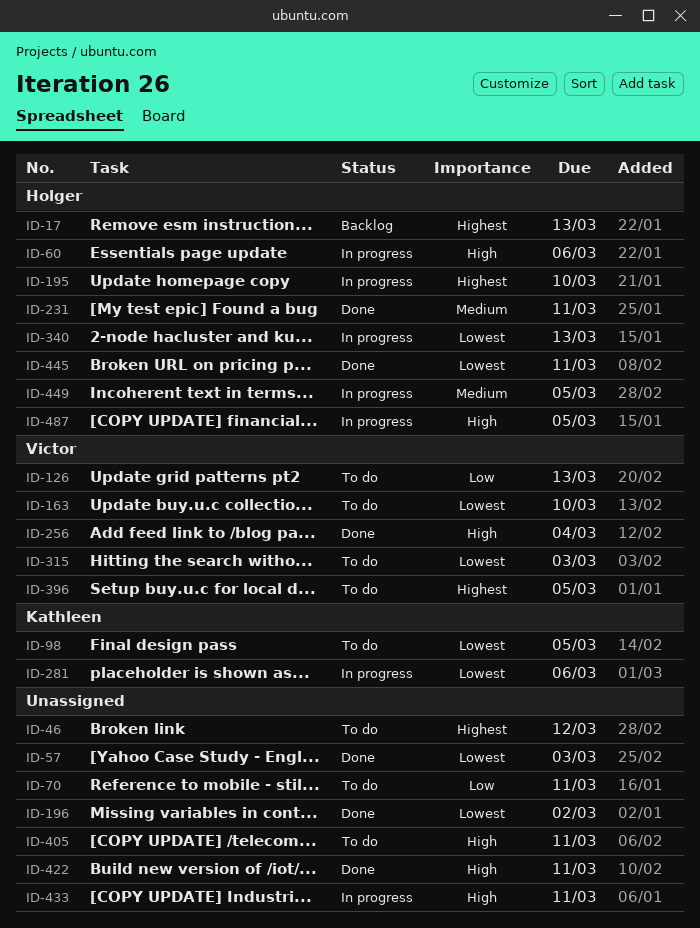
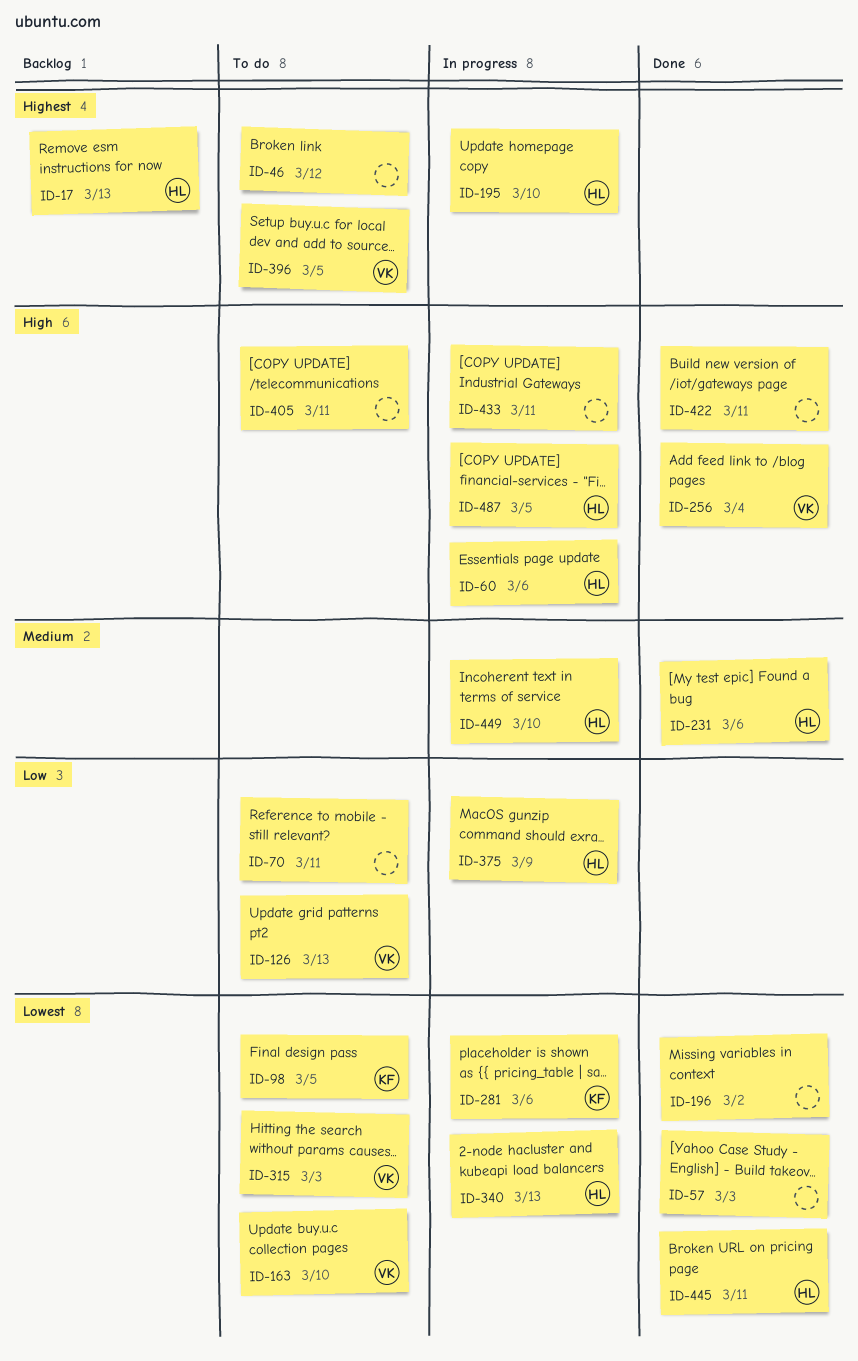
ID-231, due: Mar 11 -> Mar 6
ID-375: none -> present
ID-449, due: Mar 5 -> Mar 10

